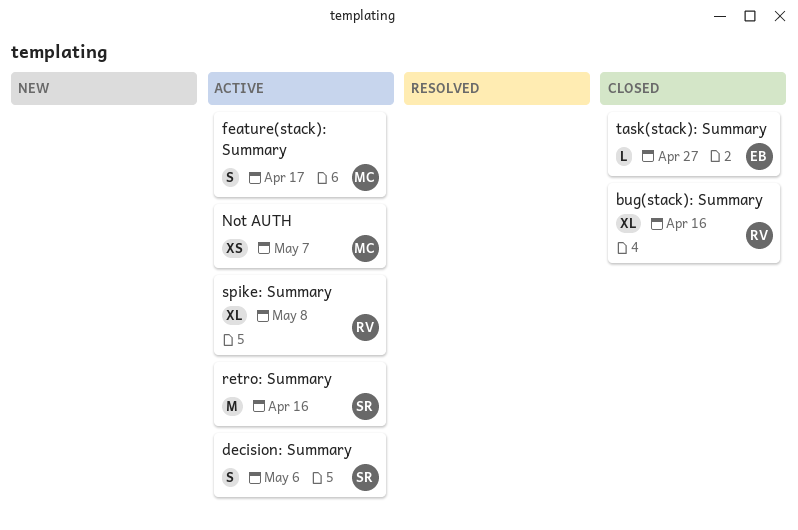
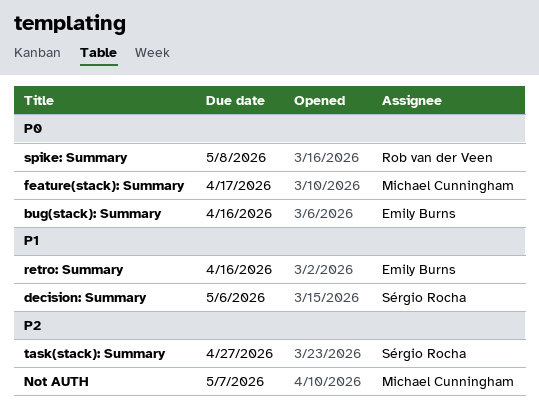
bug(stack): Summary, owner: Rob van der Veen -> Emily Burns
retro: Summary, owner: Sérgio Rocha -> Emily Burns
task(stack): Summary, owner: Emily Burns -> Sérgio Rocha

